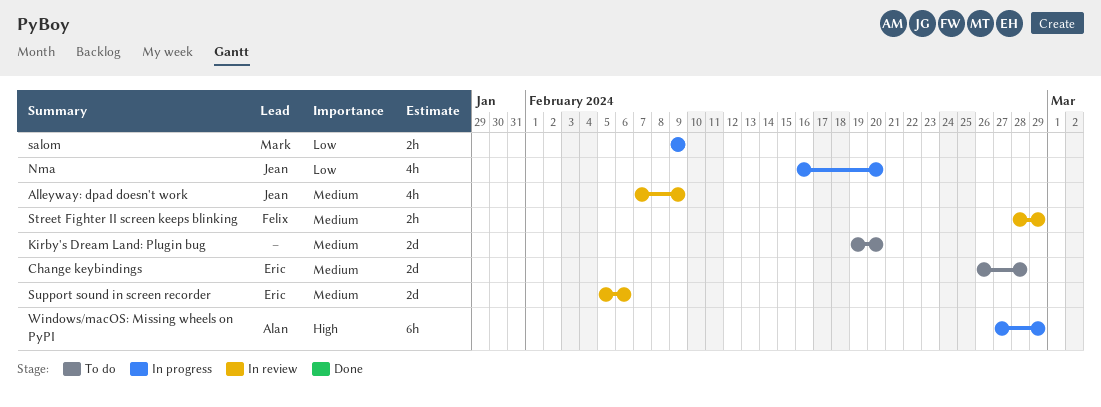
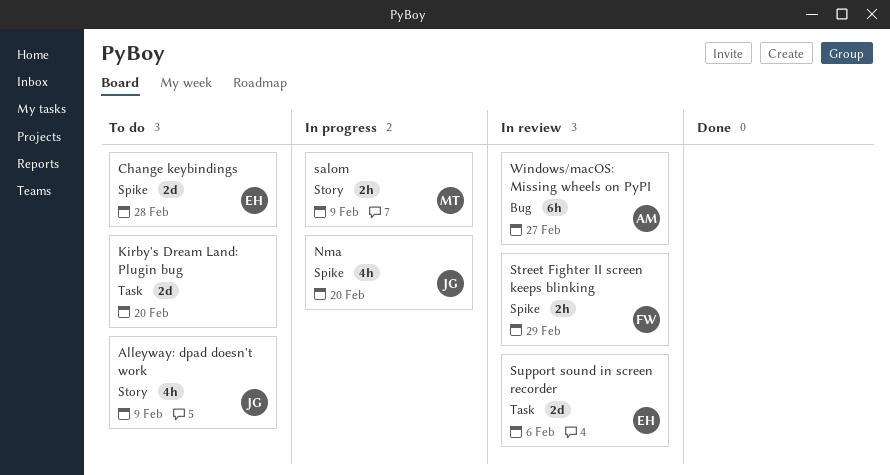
Alleyway: dpad doesn't work, status: In review -> To do
Windows/macOS: Missing wheels on PyPI, status: In progress -> In review
Windows/macOS: Missing wheels on PyPI, due: Feb 29 -> Feb 27

